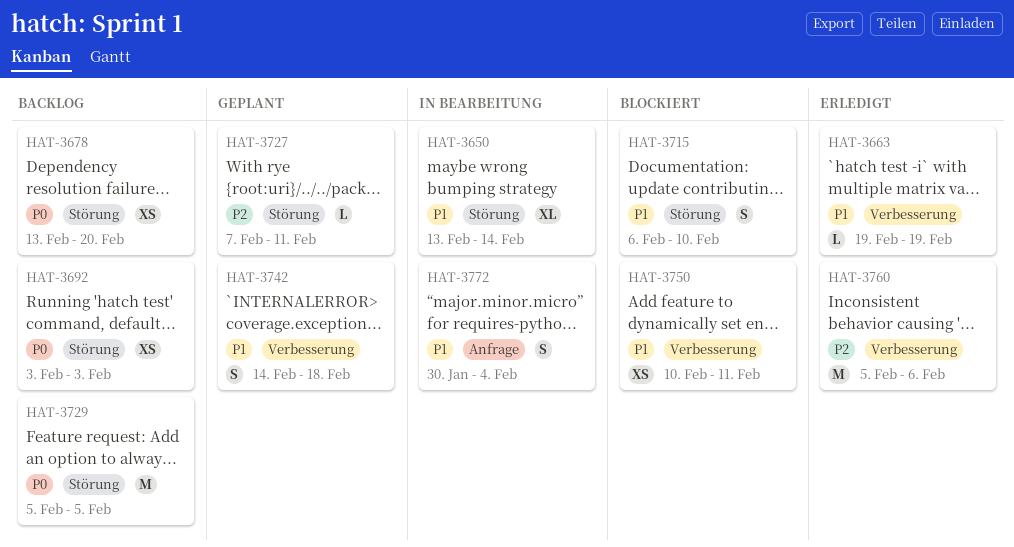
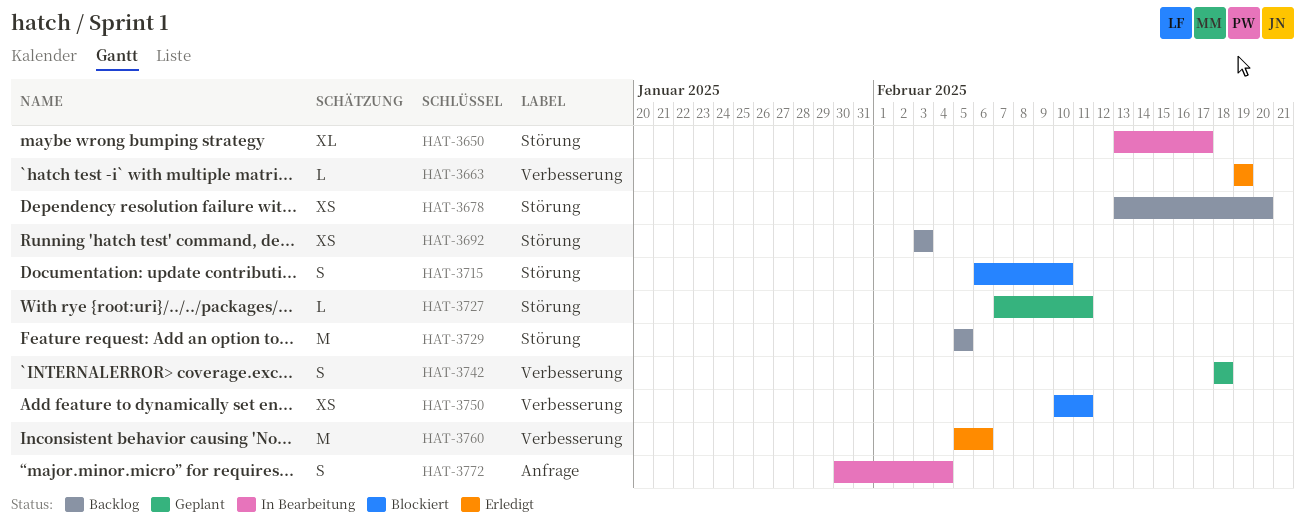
HAT-3650, due: Feb 14 -> Feb 17
HAT-3742, start: Feb 14 -> Feb 18

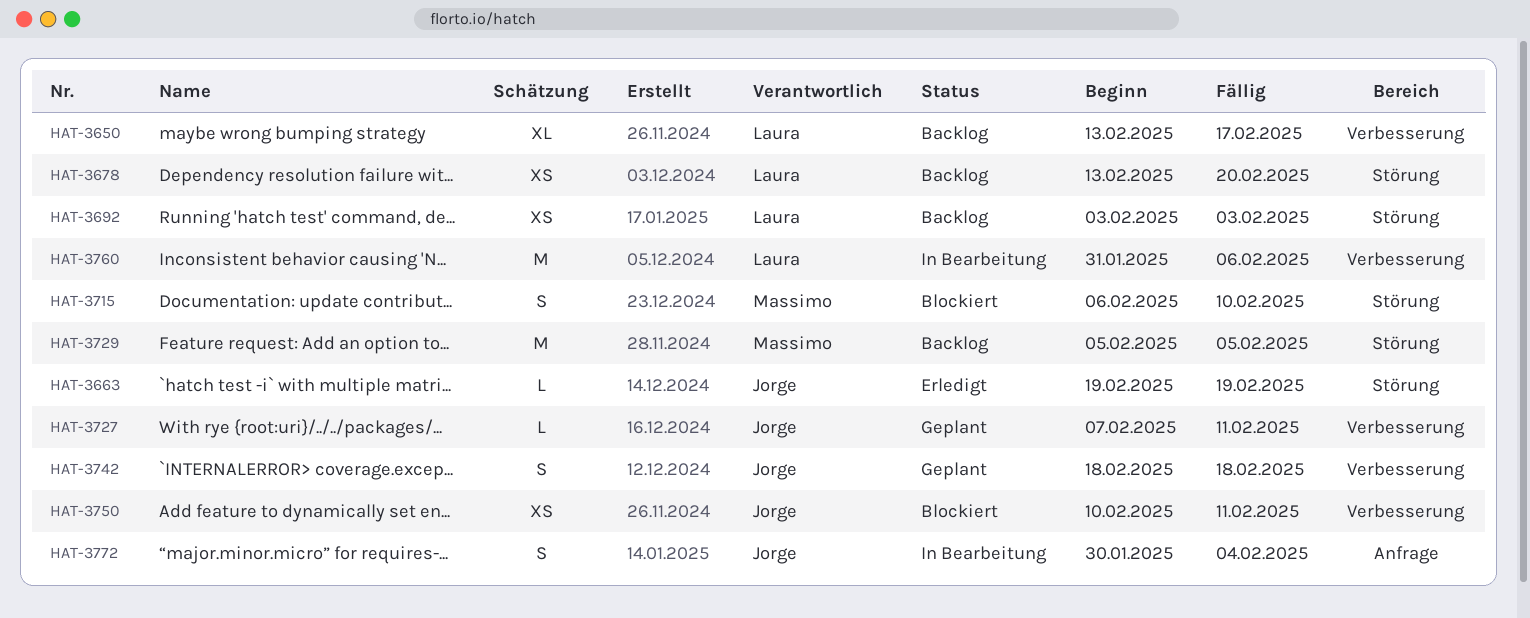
HAT-3650, status: In Bearbeitung -> Backlog
HAT-3650, label: Störung -> Verbesserung
HAT-3663, label: Verbesserung -> Störung
HAT-3727, label: Störung -> Verbesserung
HAT-3760, status: Erledigt -> In Bearbeitung
HAT-3760, start: Feb 5 -> Jan 31

